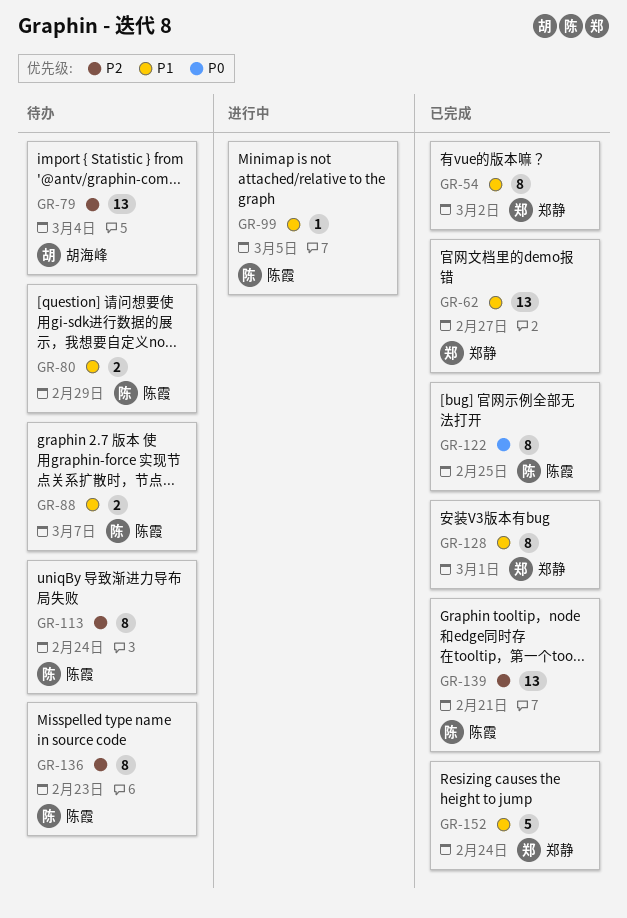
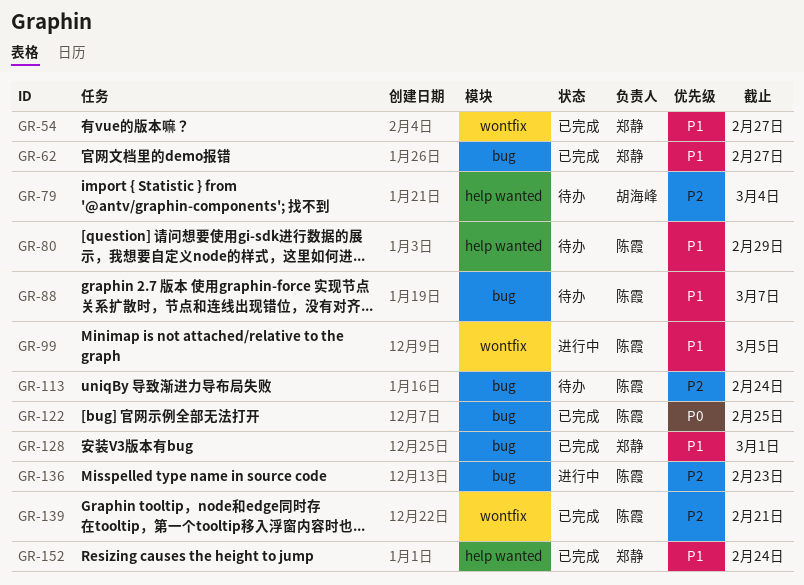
GR-54, due: Mar 2 -> Feb 27
GR-136, status: 待办 -> 进行中

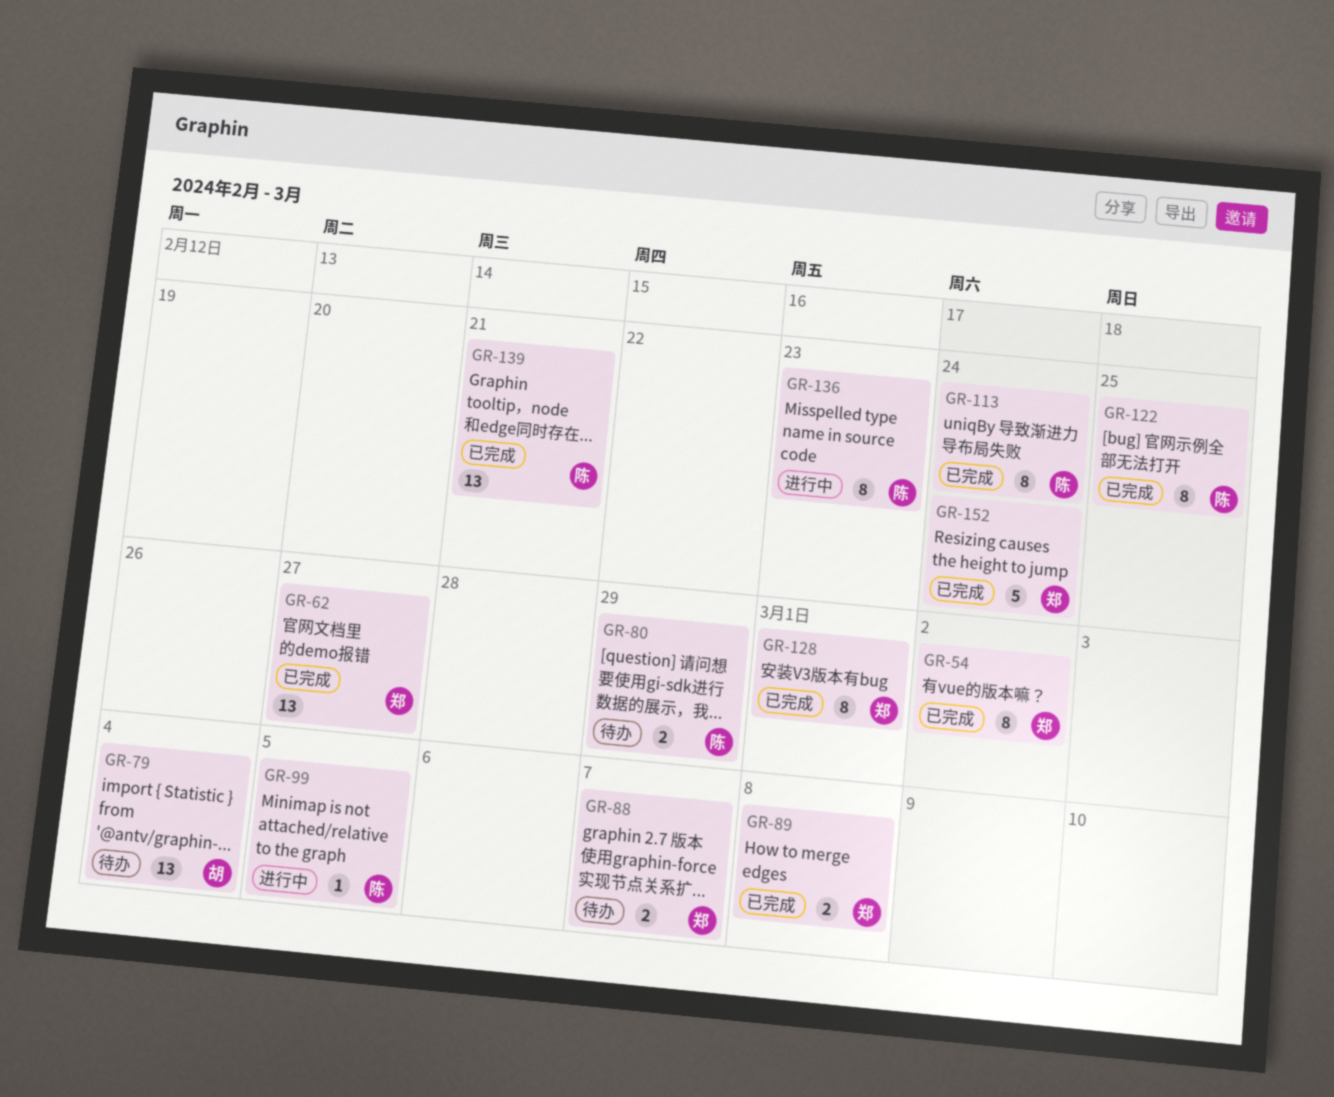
GR-54, due: Feb 27 -> Mar 2
GR-88, owner: 陈霞 -> 郑静
GR-89: none -> present
GR-113, status: 待办 -> 已完成

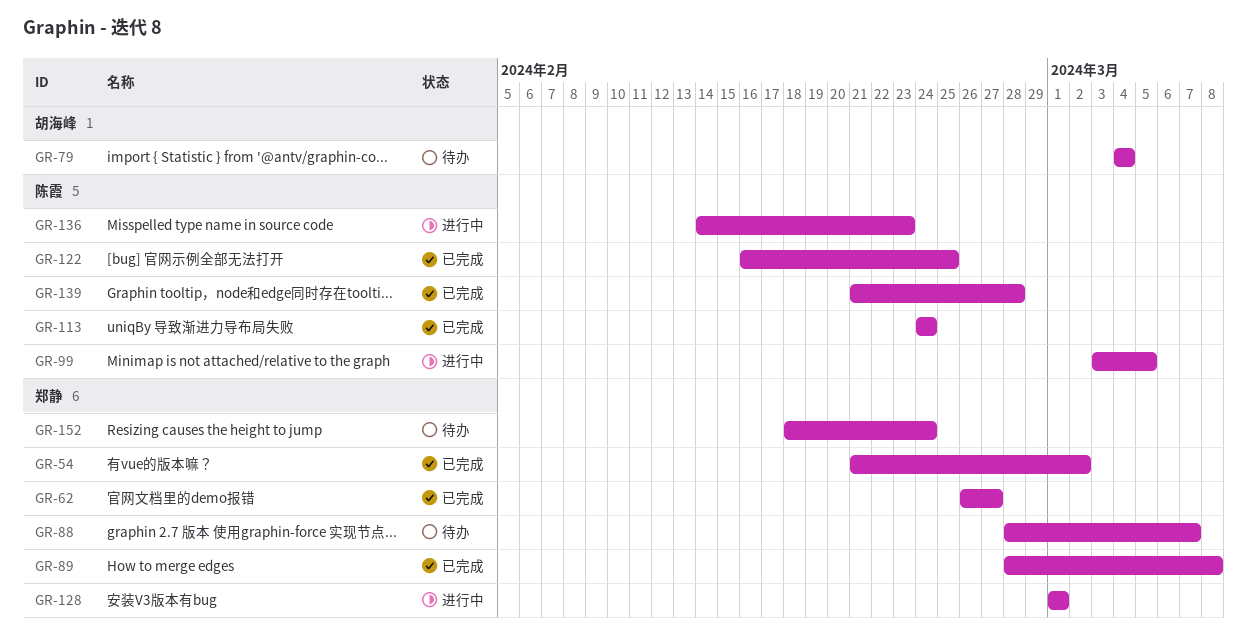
GR-80: present -> none
GR-128, status: 已完成 -> 进行中
GR-139, due: Feb 21 -> Feb 28
GR-152, status: 已完成 -> 待办

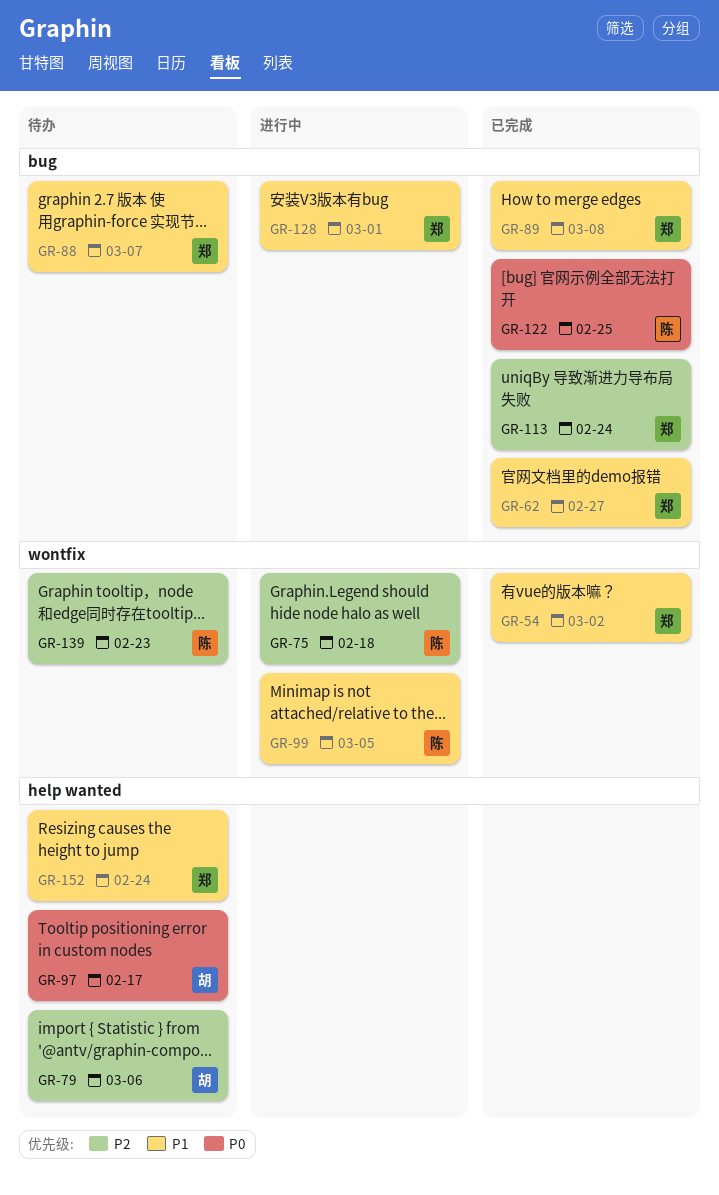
GR-75: none -> present
GR-79, due: Mar 4 -> Mar 6
GR-97: none -> present
GR-113, owner: 陈霞 -> 郑静
GR-136: present -> none
GR-139, status: 已完成 -> 待办
GR-139, due: Feb 28 -> Feb 23

